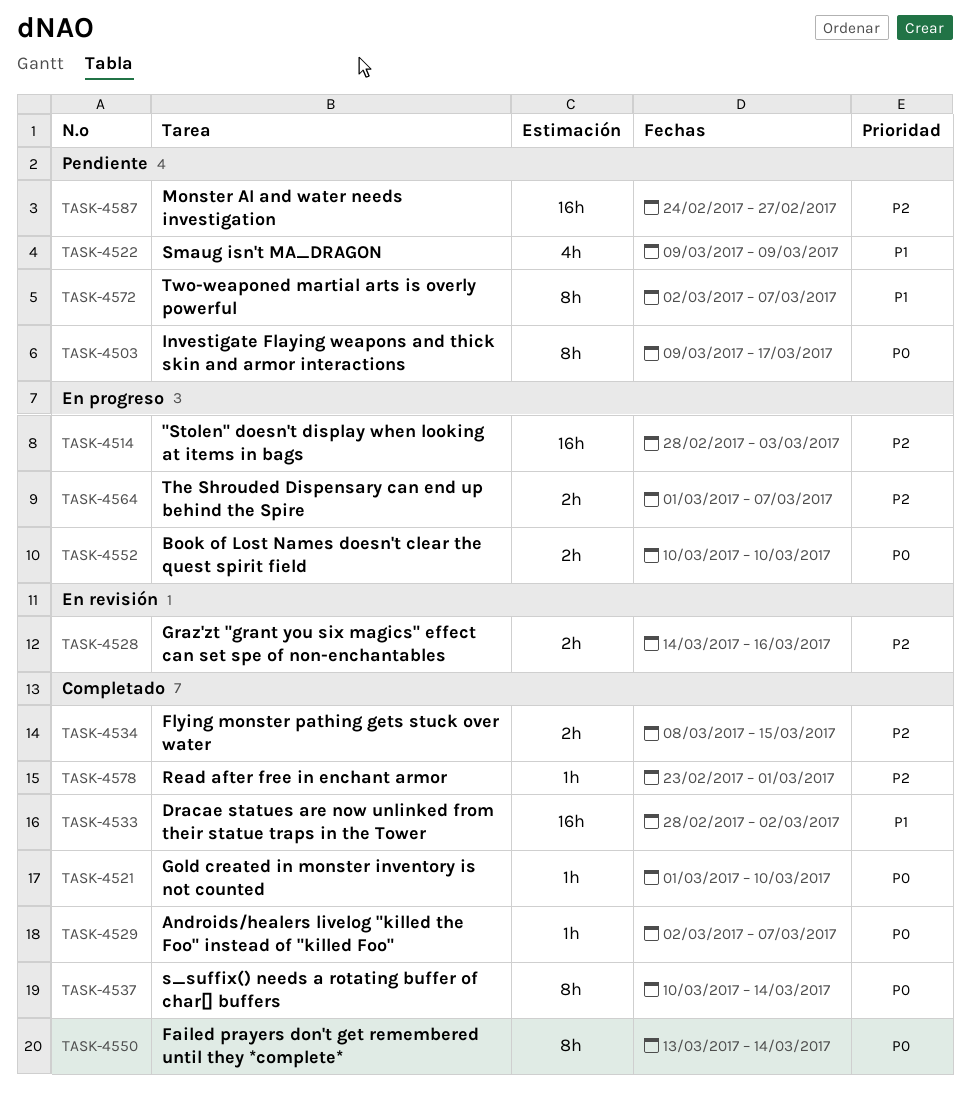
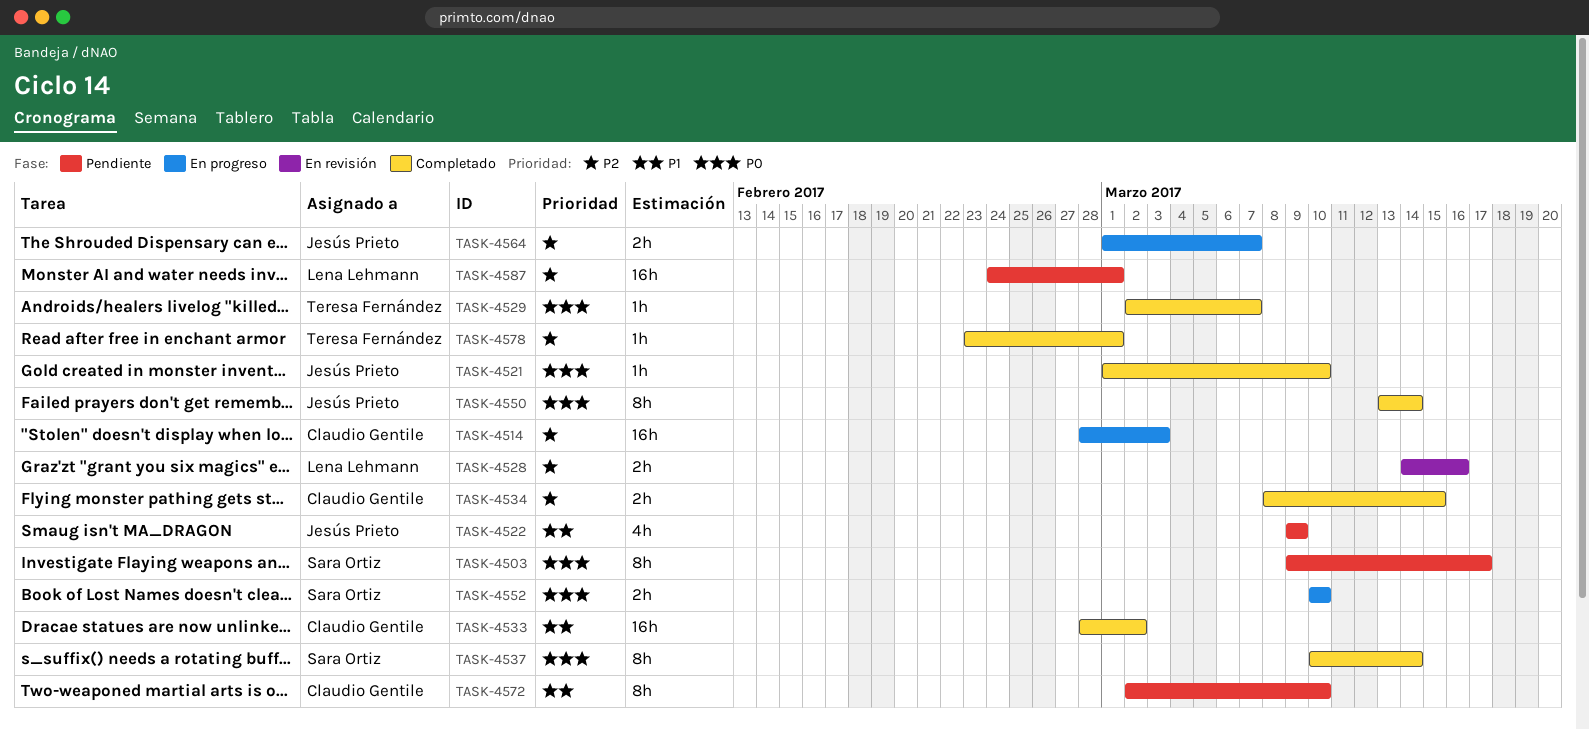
TASK-4572, due: Mar 7 -> Mar 10
TASK-4587, due: Feb 27 -> Mar 1

